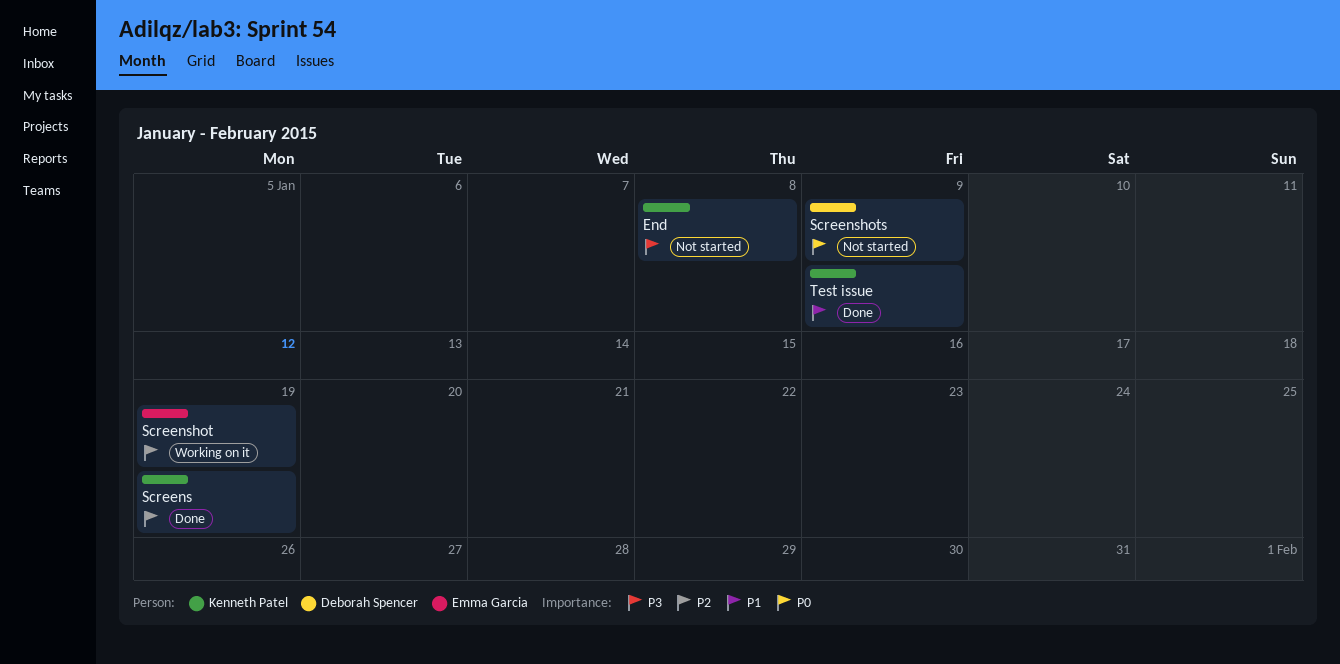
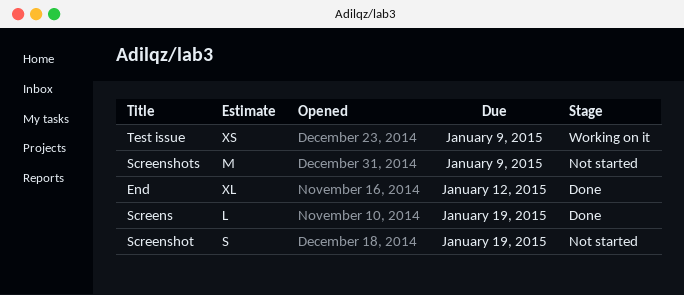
End, status: Not started -> Done
End, due: Jan 8 -> Jan 12
Screenshot, status: Working on it -> Not started
Test issue, status: Done -> Working on it

